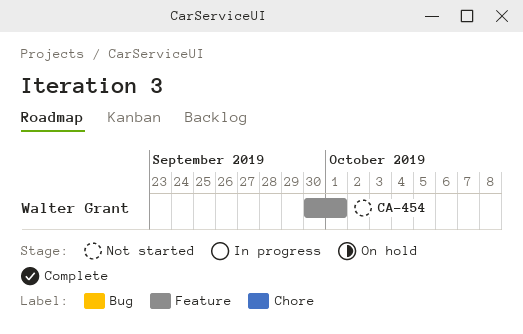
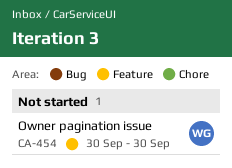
CA-454, due: Oct 1 -> Sep 30

